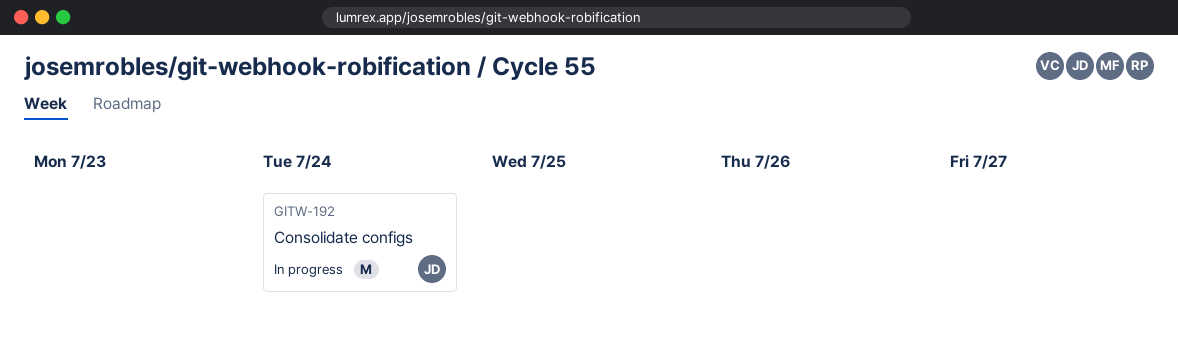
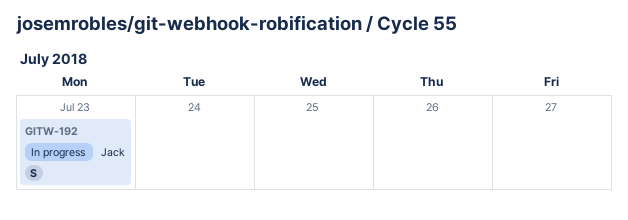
GITW-192, estimate: M -> S
GITW-192, due: Jul 24 -> Jul 23

